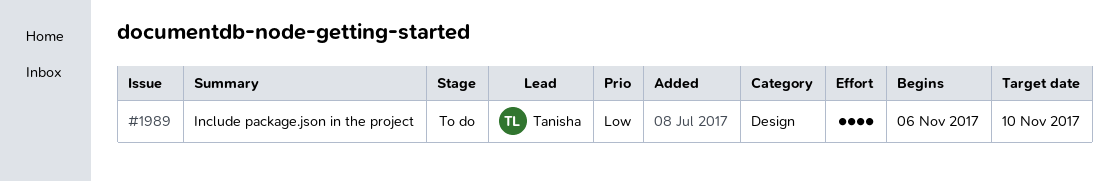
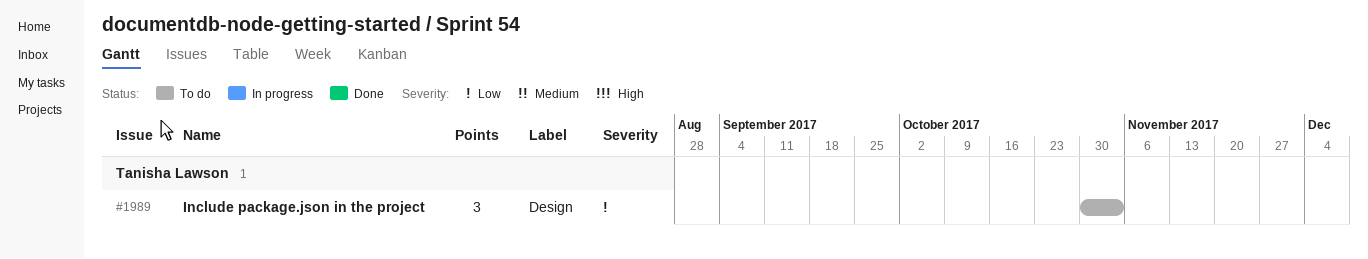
#1989, estimate: 4 -> 3
#1989, start: Nov 6 -> Oct 30
#1989, due: Nov 10 -> Nov 3

